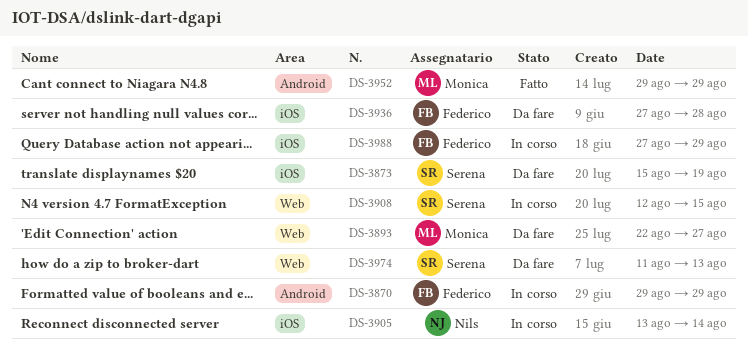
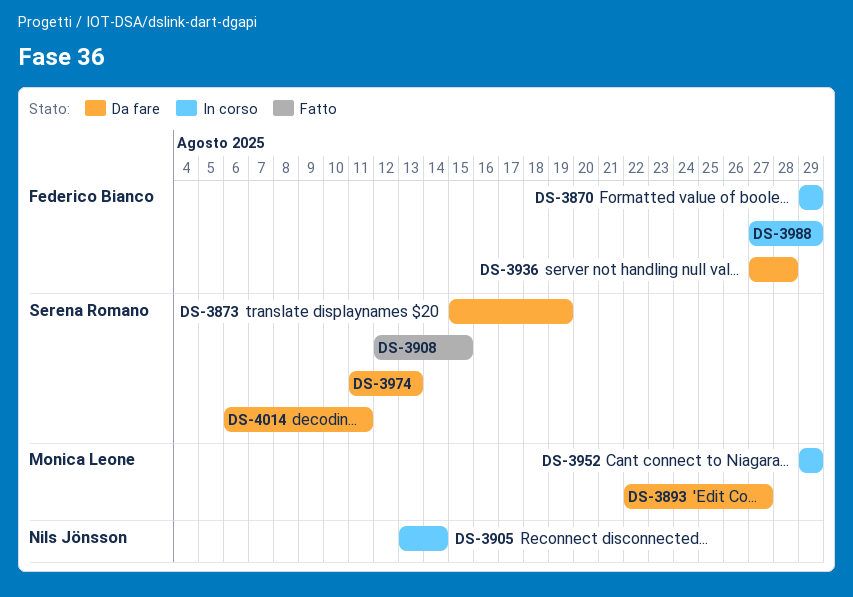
DS-3908, status: In corso -> Fatto
DS-3952, status: Fatto -> In corso
DS-4014: none -> present

